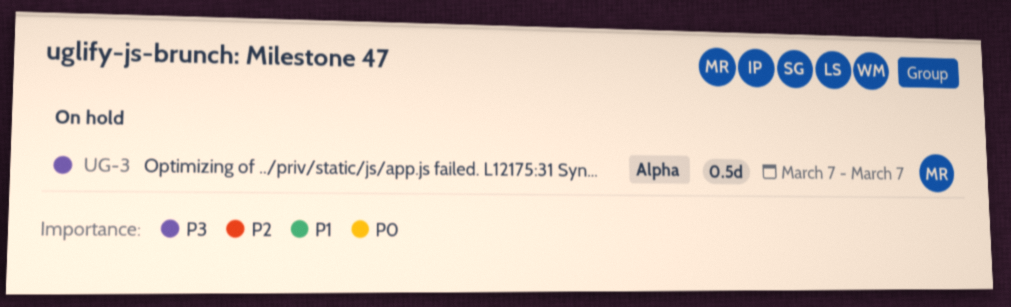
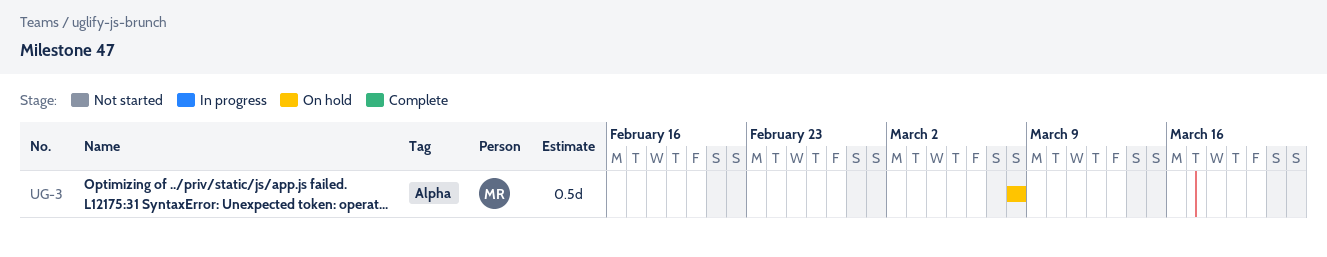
UG-3, start: Mar 7 -> Mar 8
UG-3, due: Mar 7 -> Mar 8

